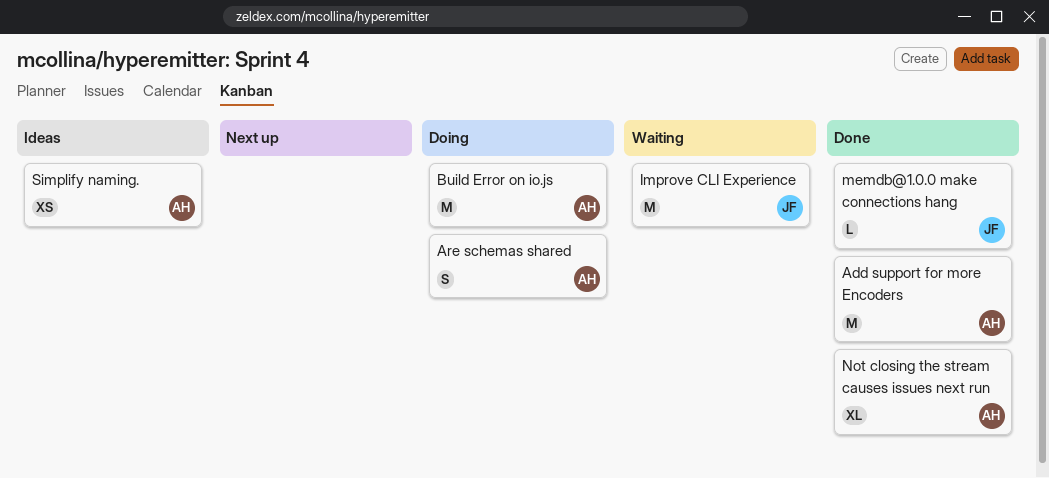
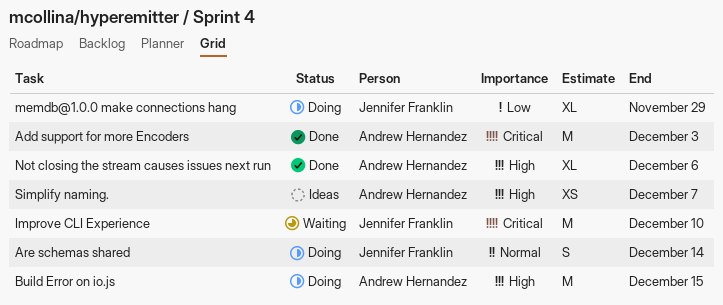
Are schemas shared, owner: Andrew Hernandez -> Jennifer Franklin
memdb@1.0.0 make connections hang, status: Done -> Doing
memdb@1.0.0 make connections hang, estimate: L -> XL

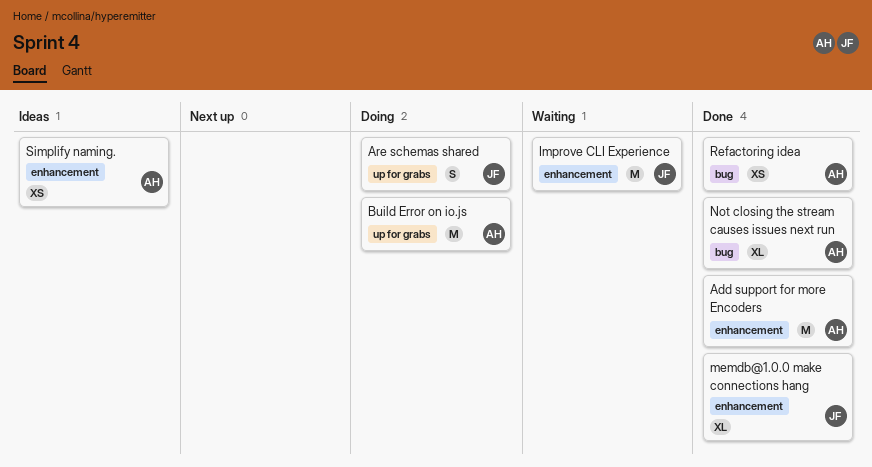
memdb@1.0.0 make connections hang, status: Doing -> Done
Refactoring idea: none -> present

